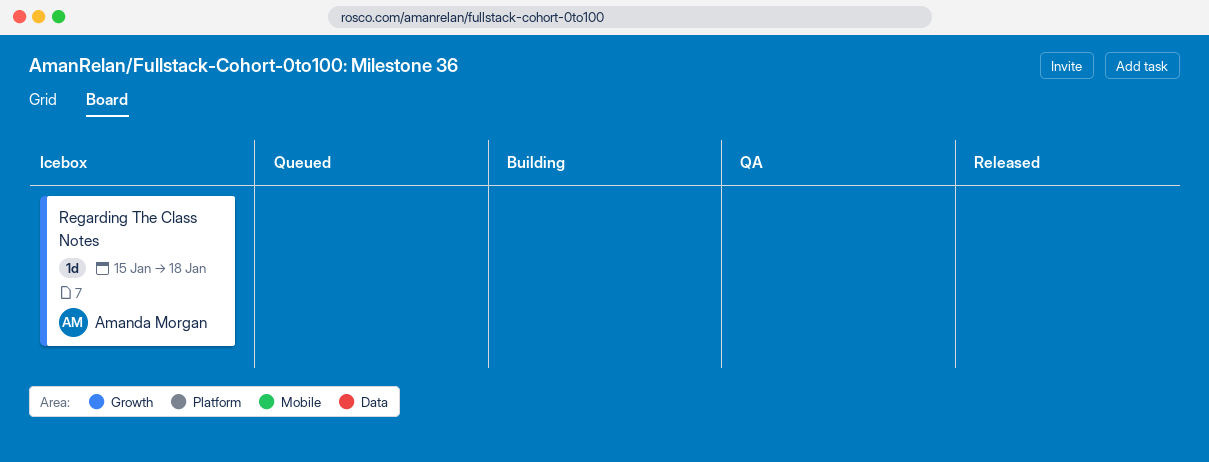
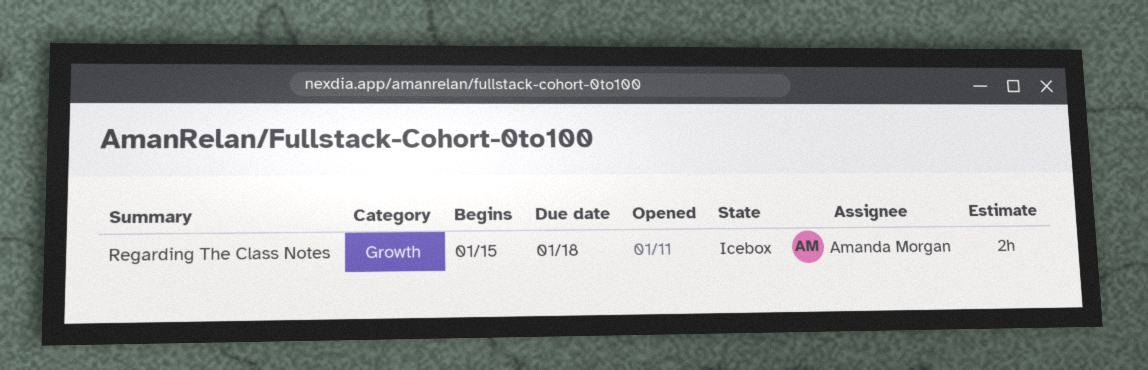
Regarding The Class Notes, estimate: 1d -> 2h

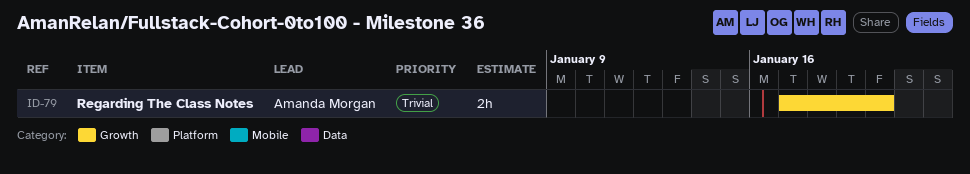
Regarding The Class Notes, start: Jan 15 -> Jan 17
Regarding The Class Notes, due: Jan 18 -> Jan 20

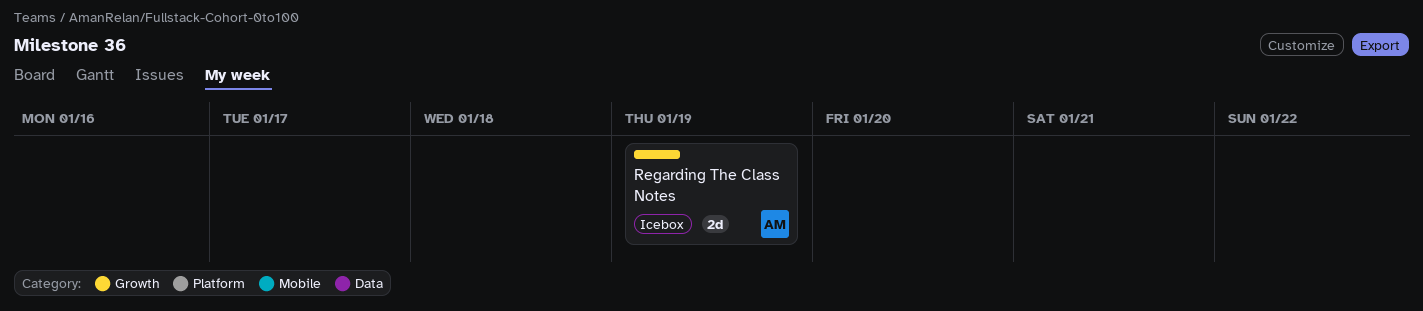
Regarding The Class Notes, estimate: 2h -> 2d
Regarding The Class Notes, due: Jan 20 -> Jan 19

